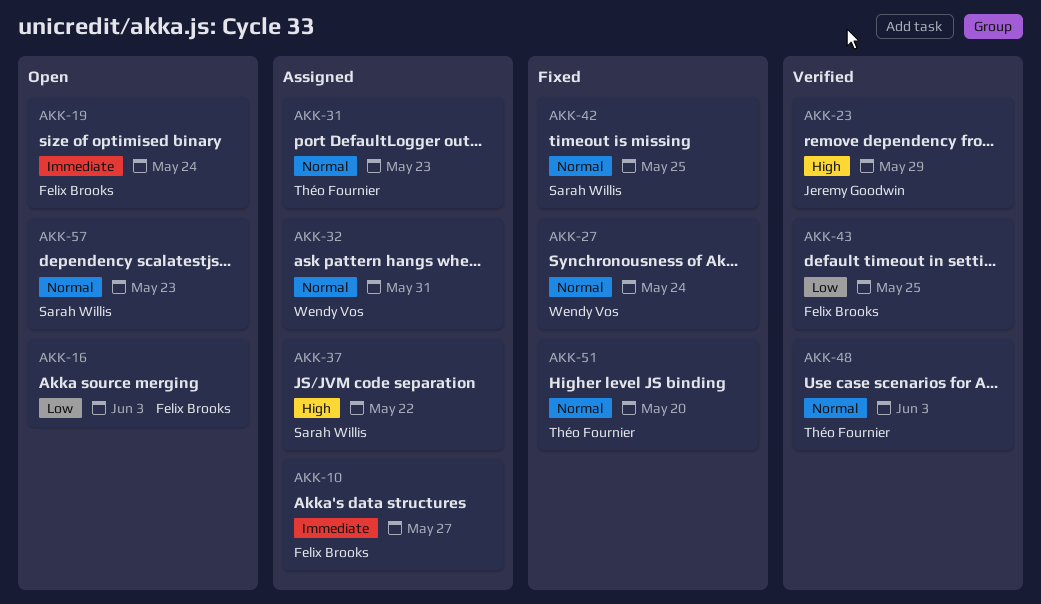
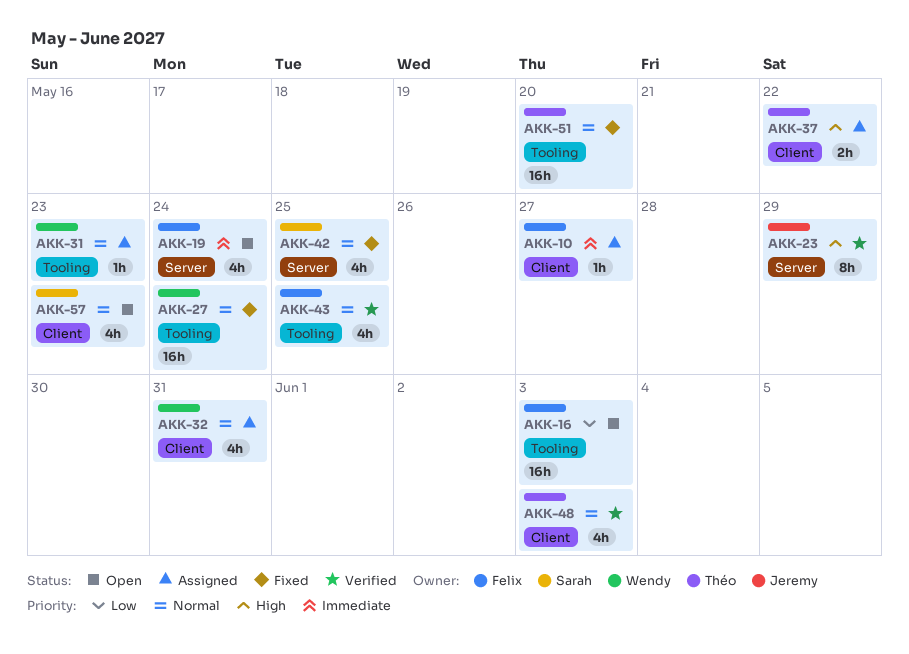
AKK-31, owner: Théo Fournier -> Wendy Vos
AKK-37, owner: Sarah Willis -> Théo Fournier
AKK-43, priority: Low -> Normal

